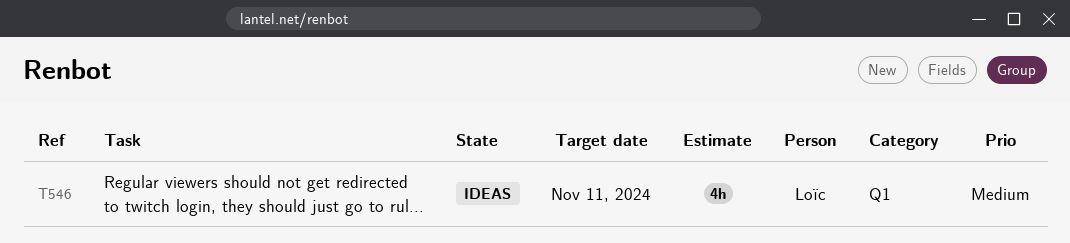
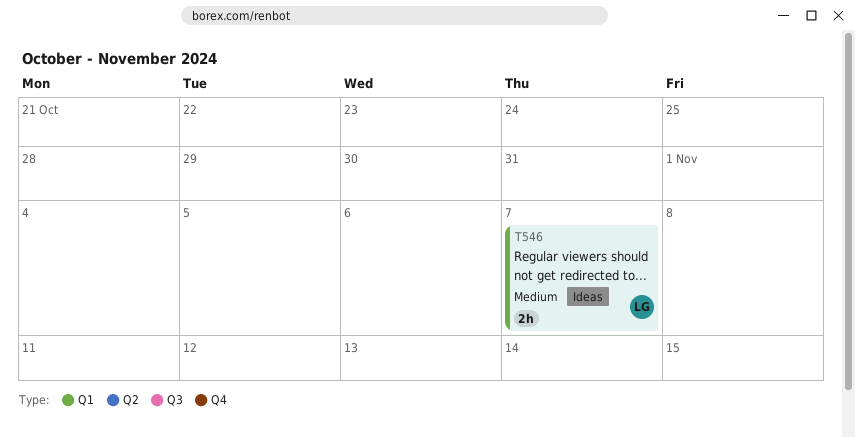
T546, estimate: 4h -> 2h
T546, due: Nov 11 -> Nov 7

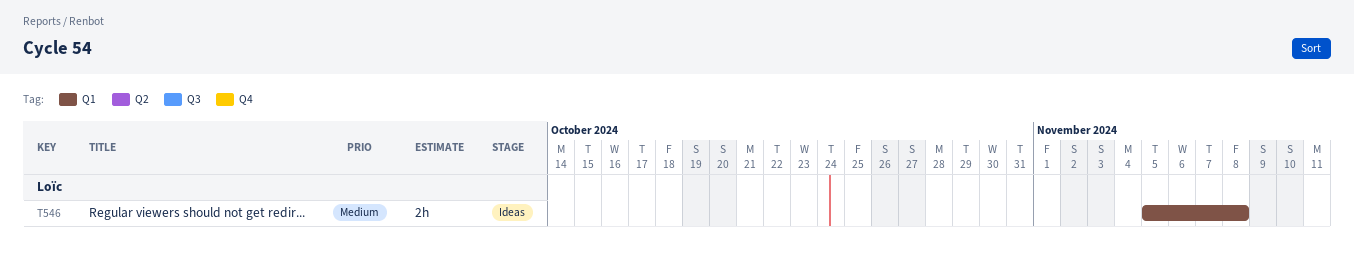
T546, due: Nov 7 -> Nov 8

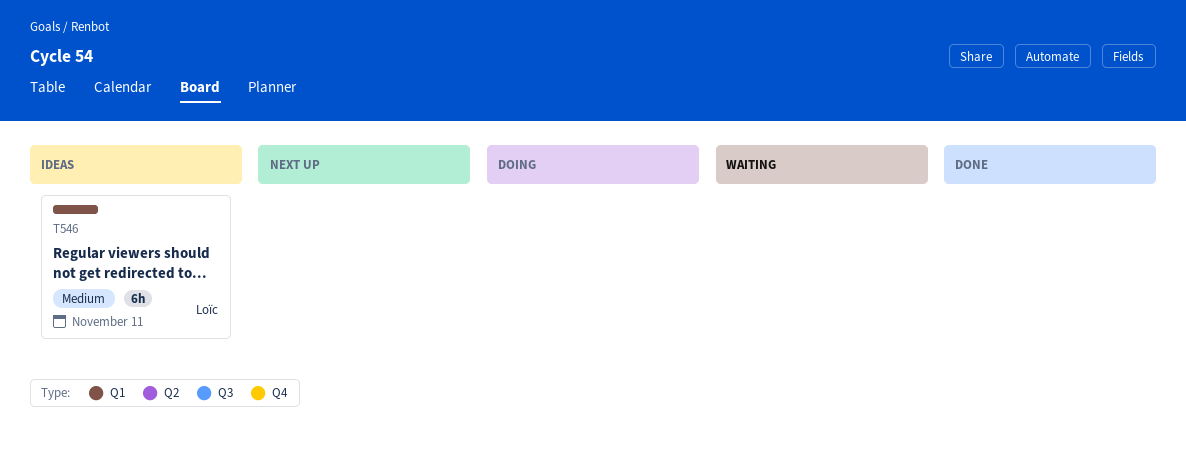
T546, estimate: 2h -> 6h
T546, due: Nov 8 -> Nov 11

